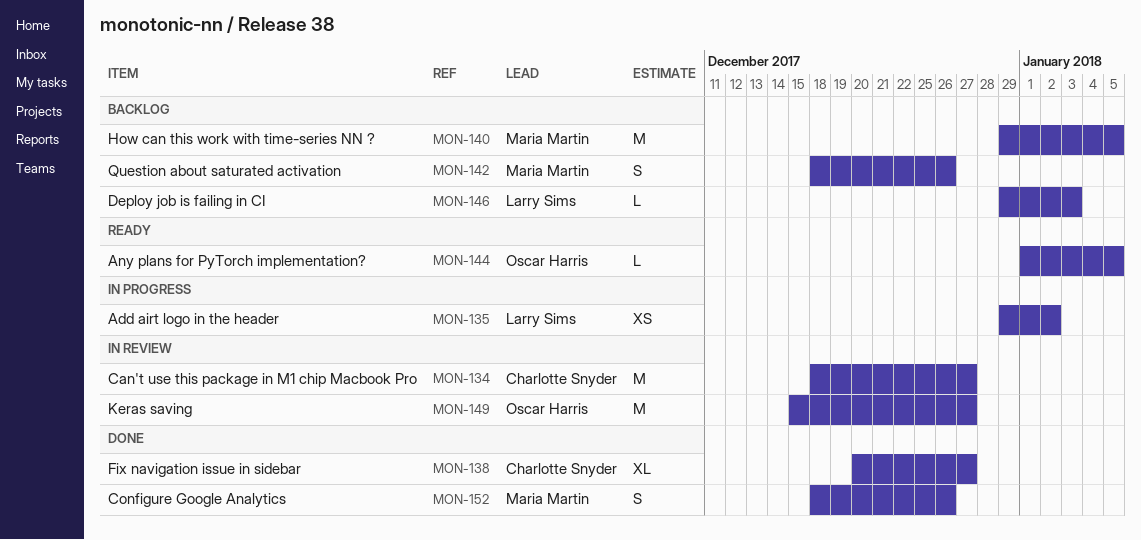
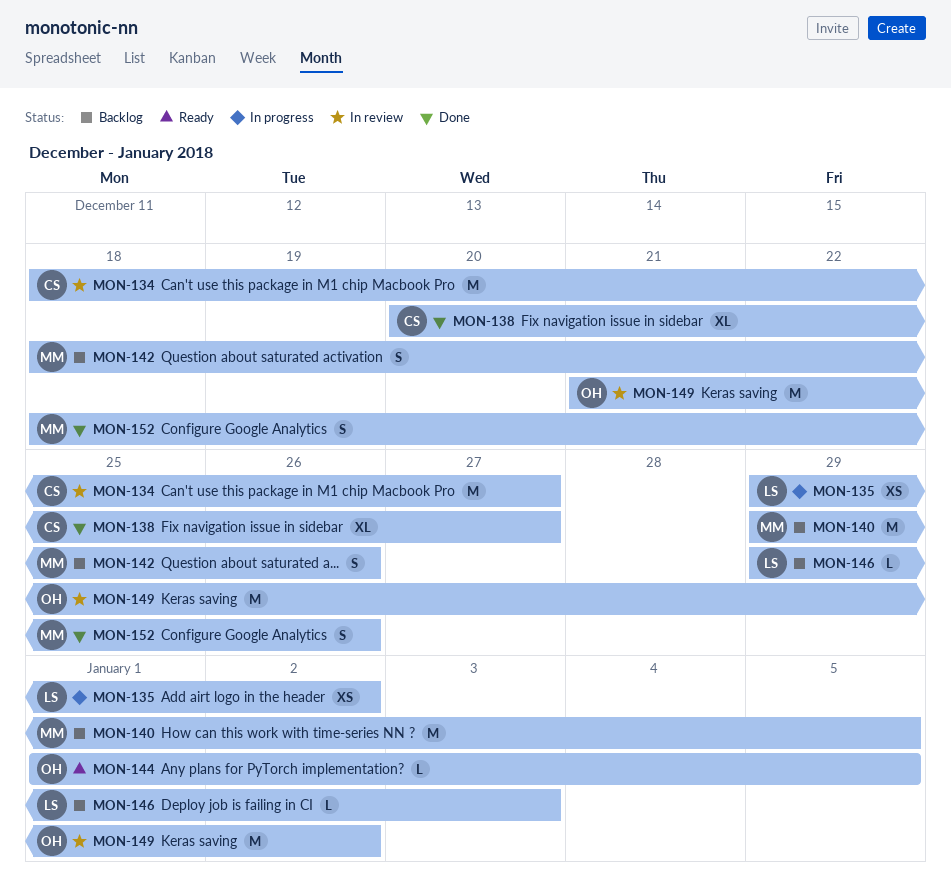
MON-149, start: Dec 15 -> Dec 21
MON-149, due: Dec 27 -> Jan 2

